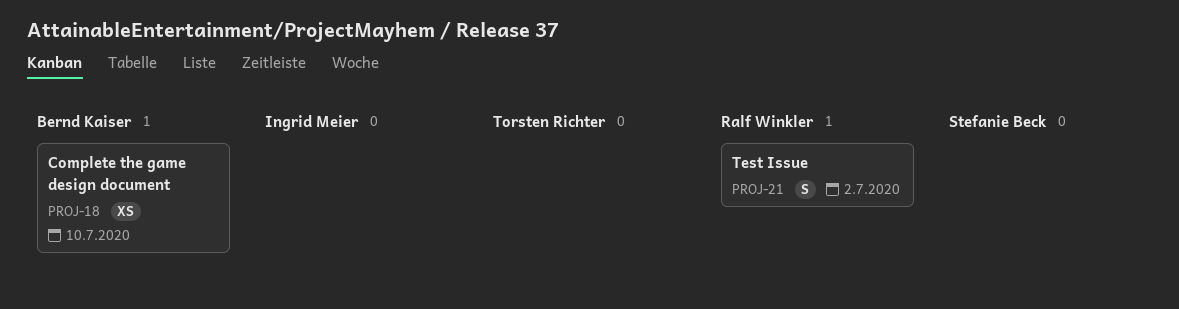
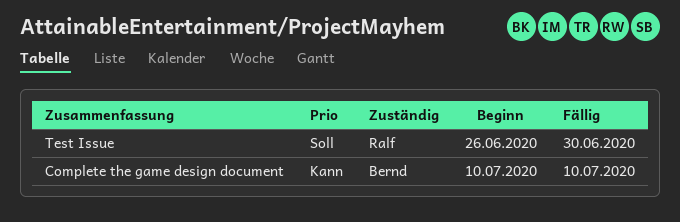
Test Issue, due: Jul 2 -> Jun 30

